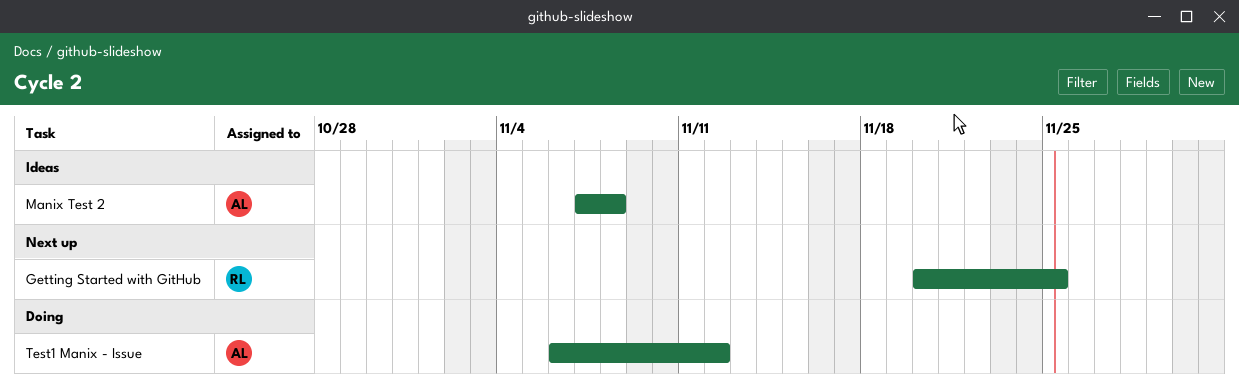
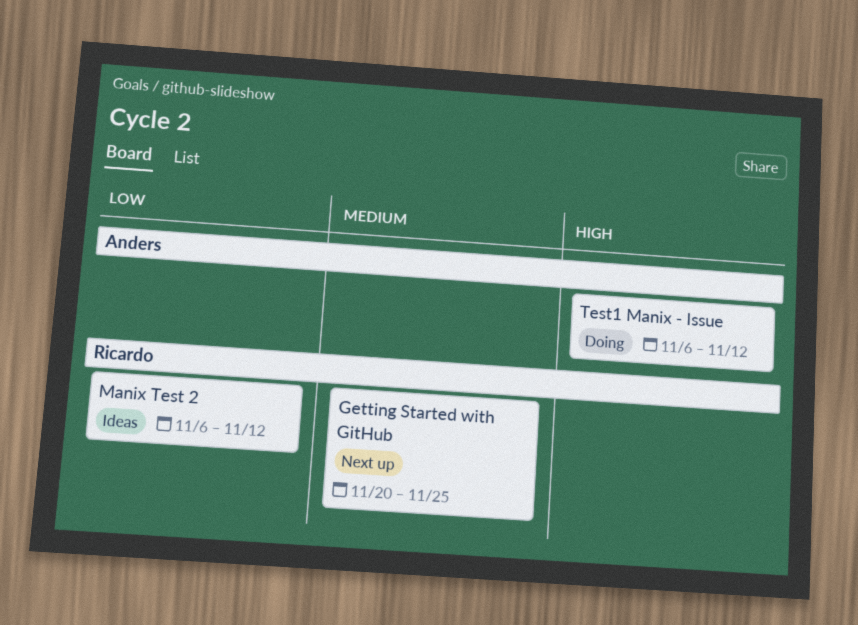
Manix Test 2, owner: Anders -> Ricardo
Manix Test 2, start: Nov 7 -> Nov 6
Manix Test 2, due: Nov 8 -> Nov 12

